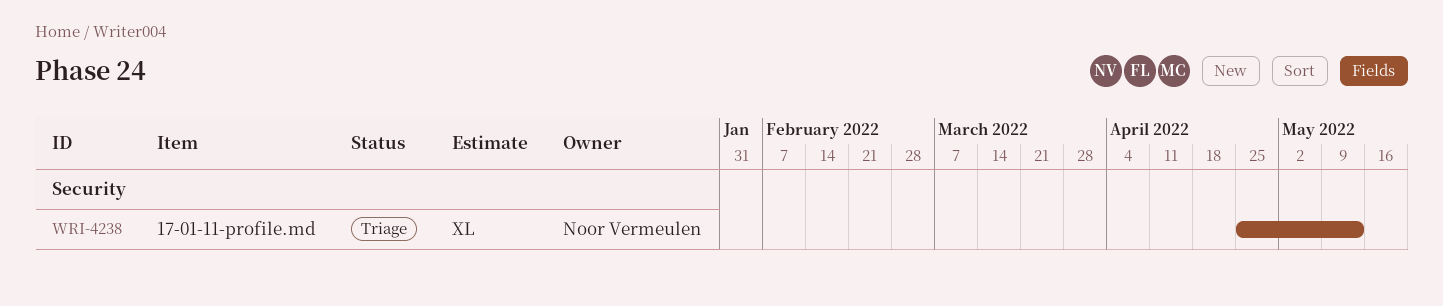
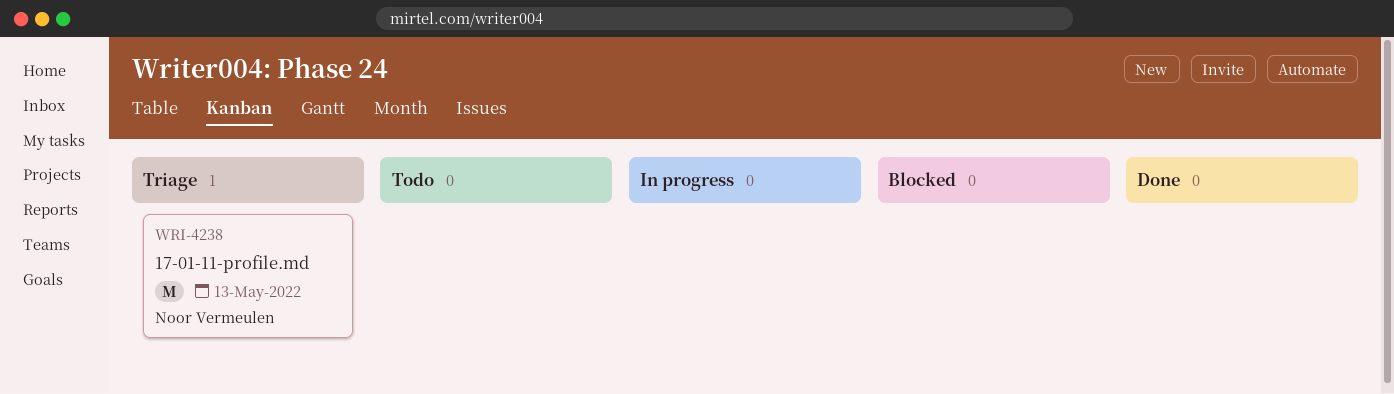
WRI-4238, estimate: XL -> M

